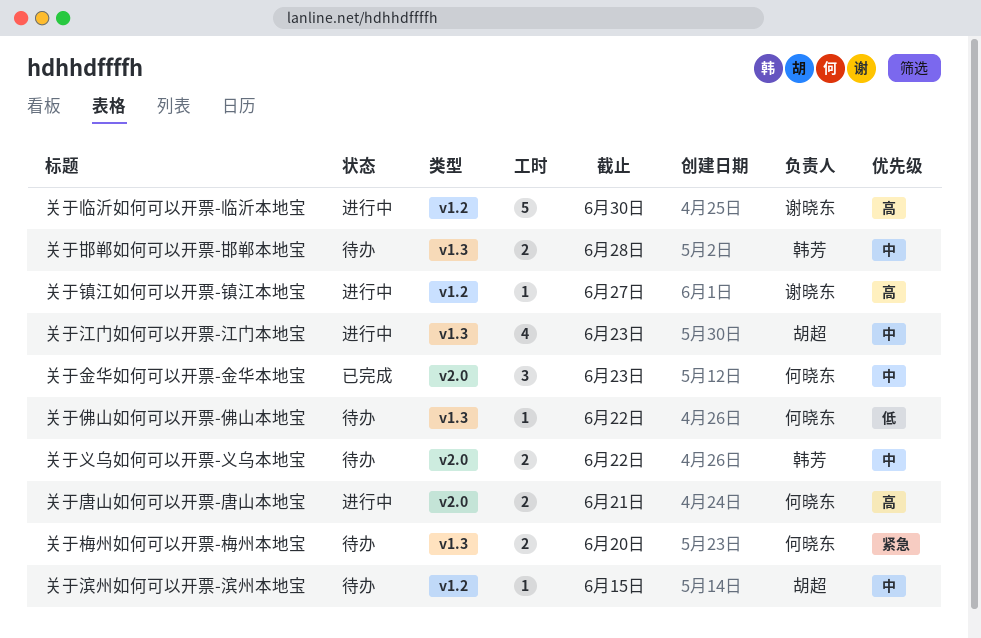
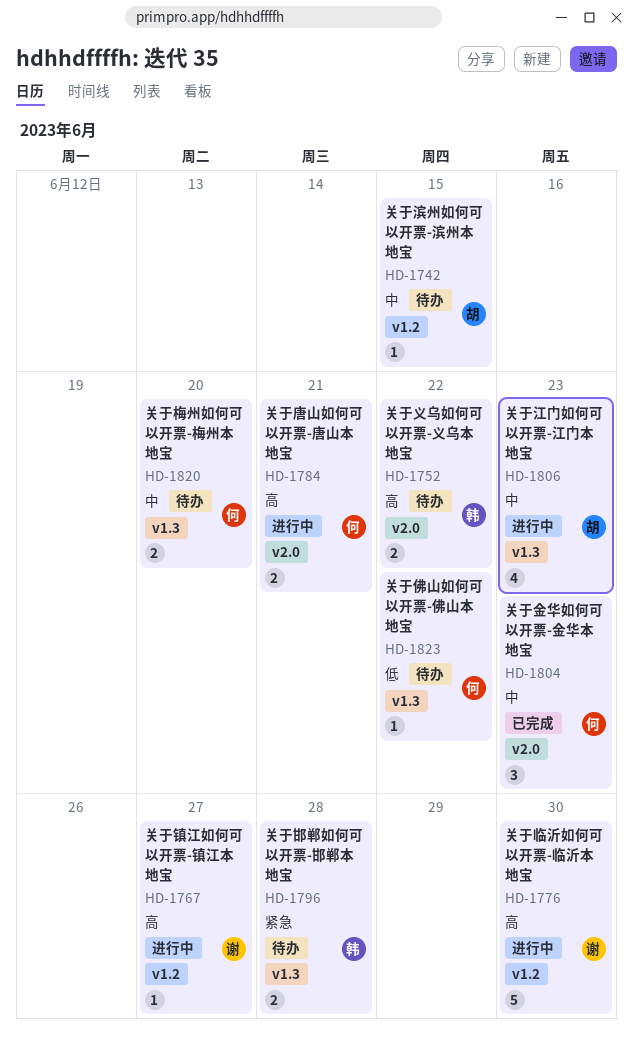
关于义乌如何可以开票-义乌本地宝, priority: 中 -> 高
关于梅州如何可以开票-梅州本地宝, priority: 紧急 -> 中
关于邯郸如何可以开票-邯郸本地宝, priority: 中 -> 紧急

